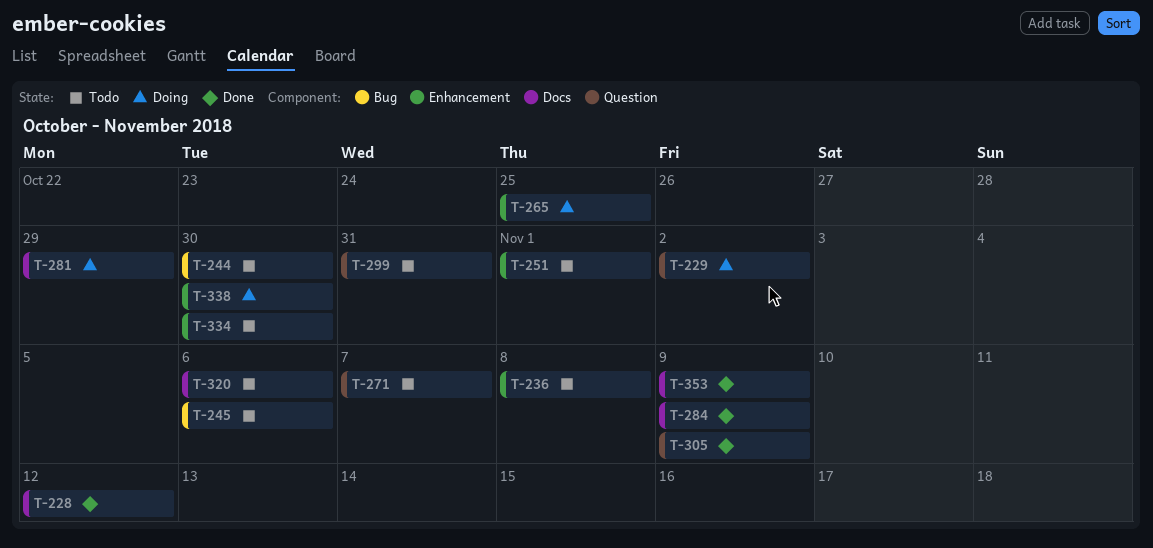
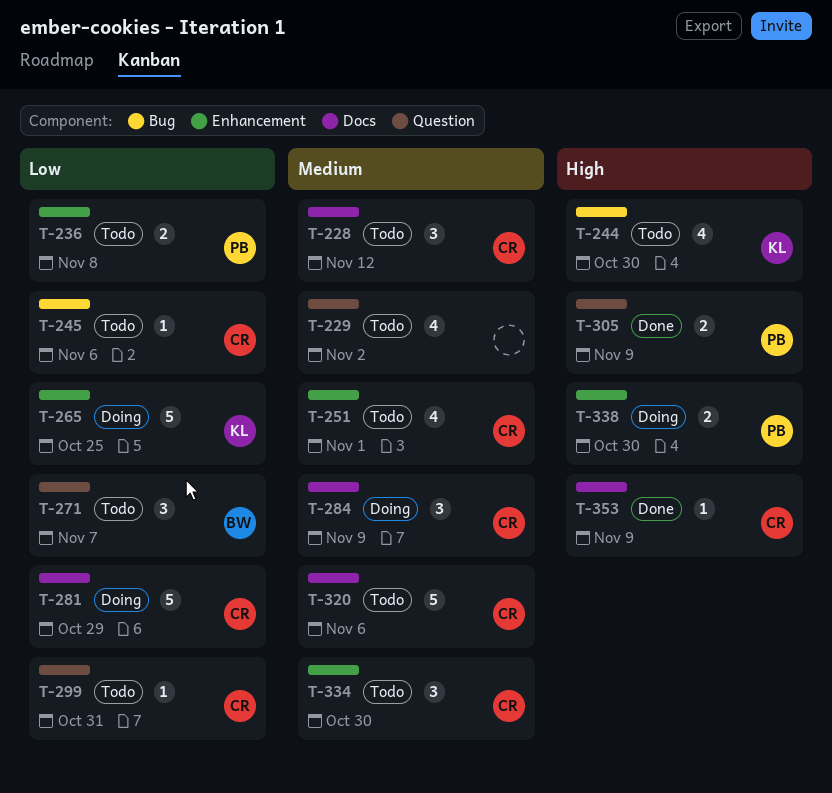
T-228, status: Done -> Todo
T-229, status: Doing -> Todo
T-284, status: Done -> Doing

